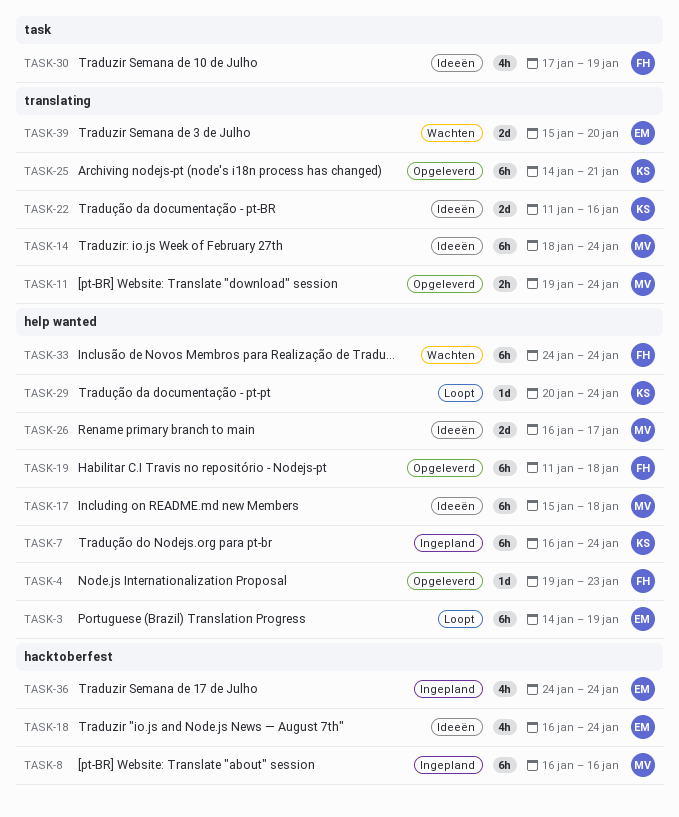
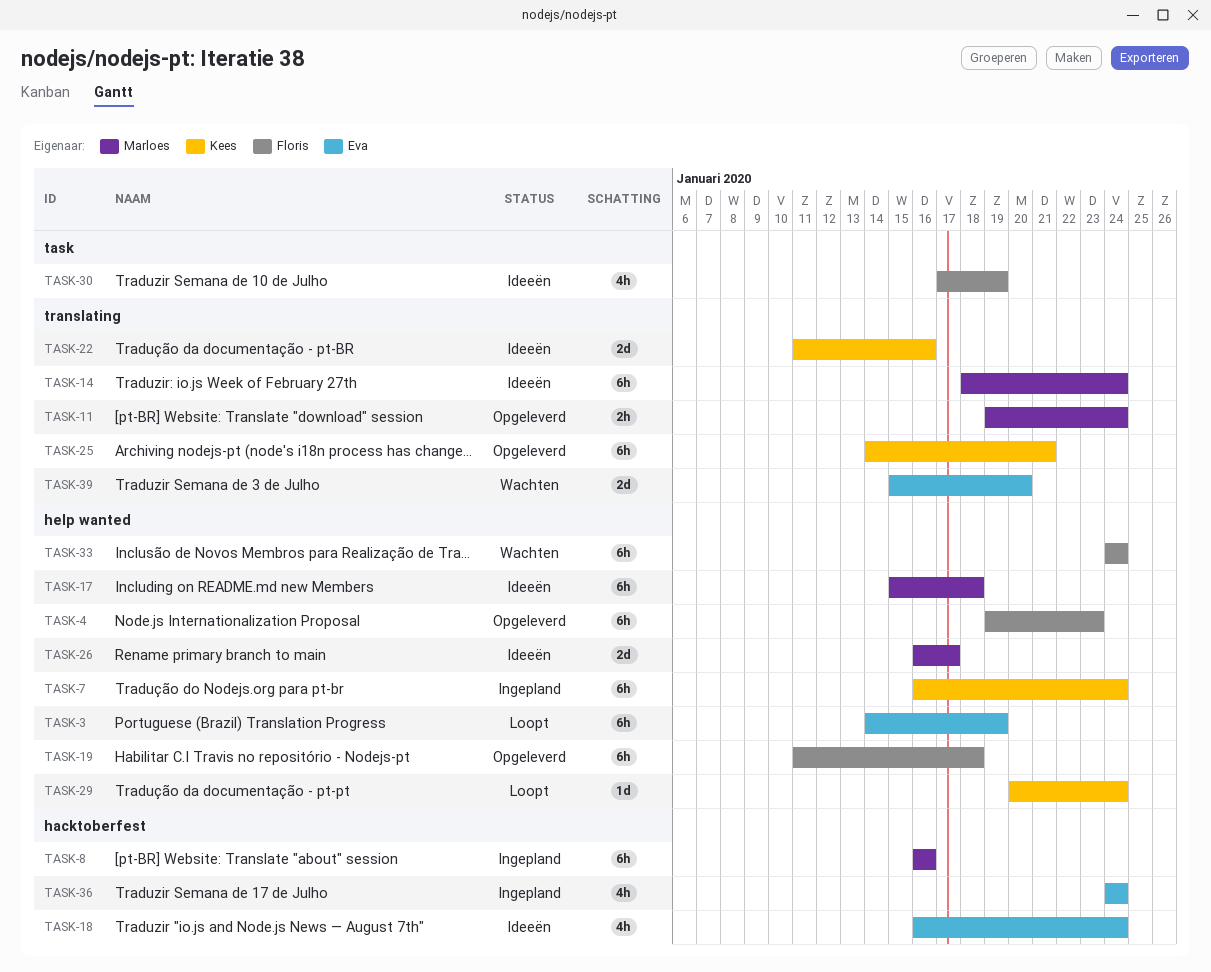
TASK-4, estimate: 1d -> 6h

